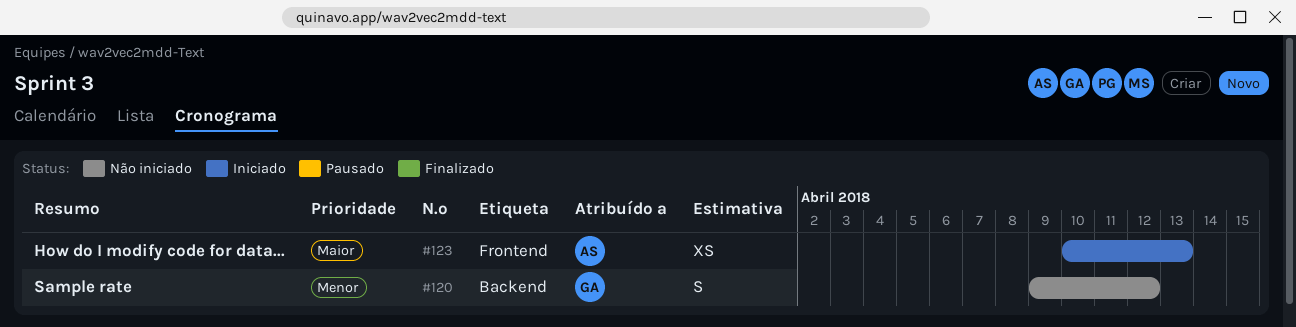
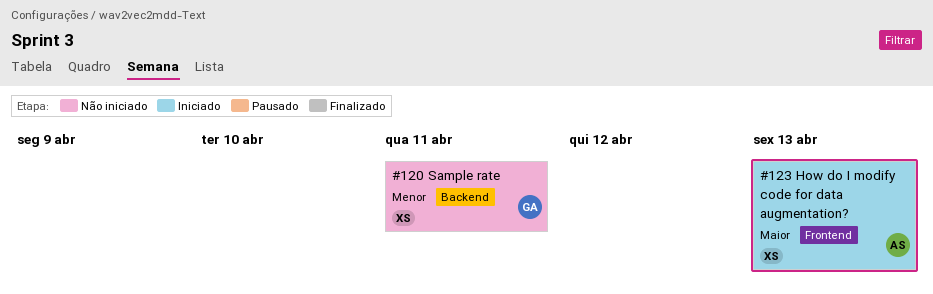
#120, estimate: S -> XS
#120, due: Apr 12 -> Apr 11

